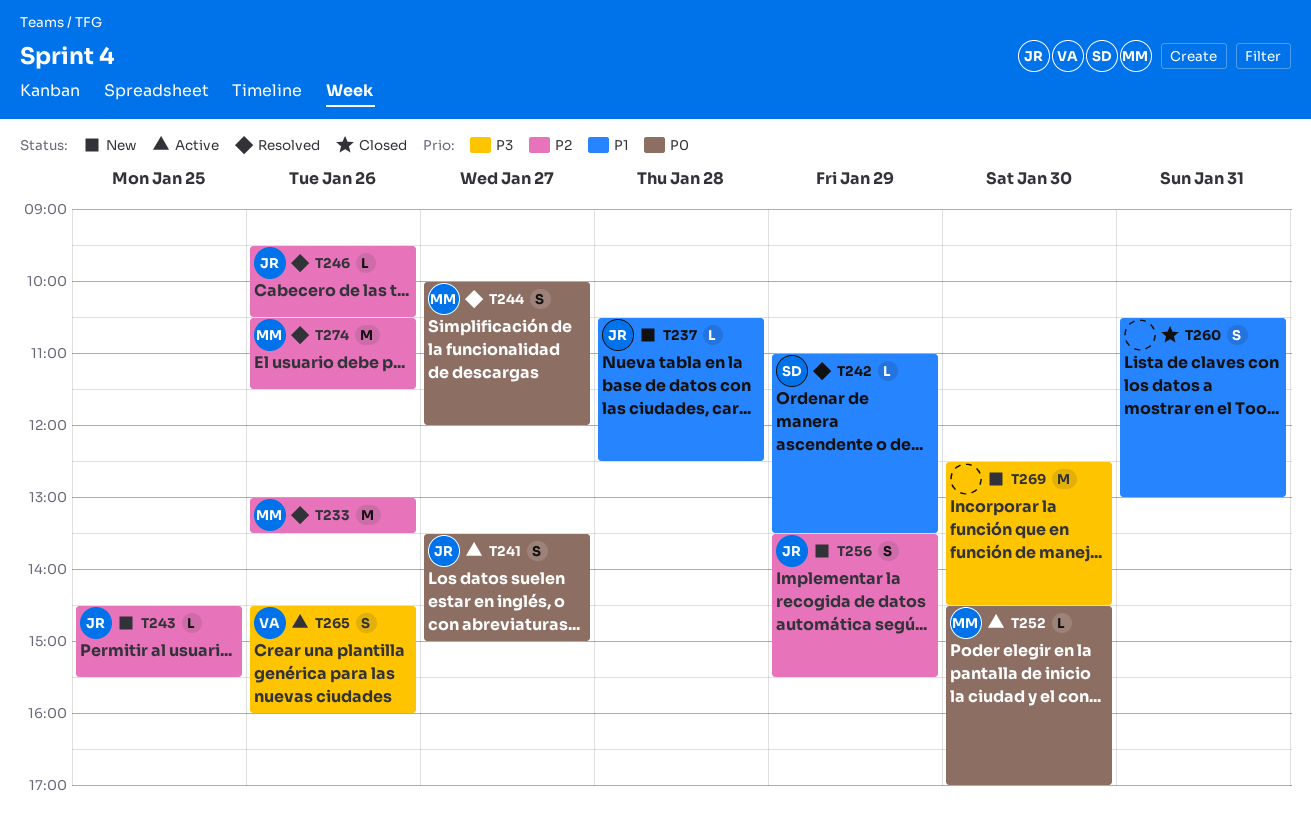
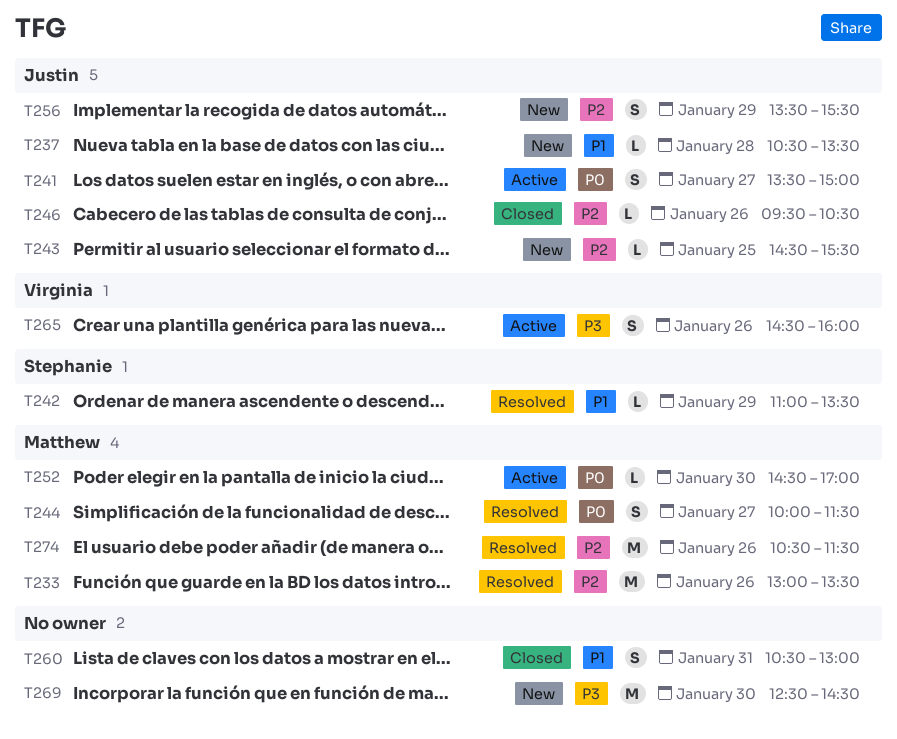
T237, ends: 12:30 -> 13:30
T244, ends: 12:00 -> 11:30
T246, status: Resolved -> Closed

